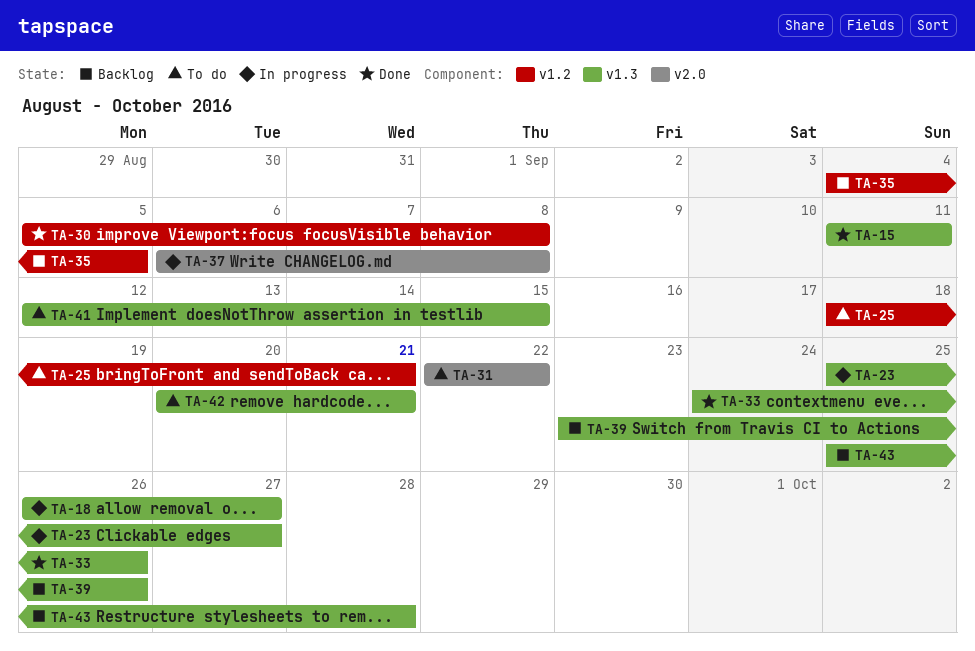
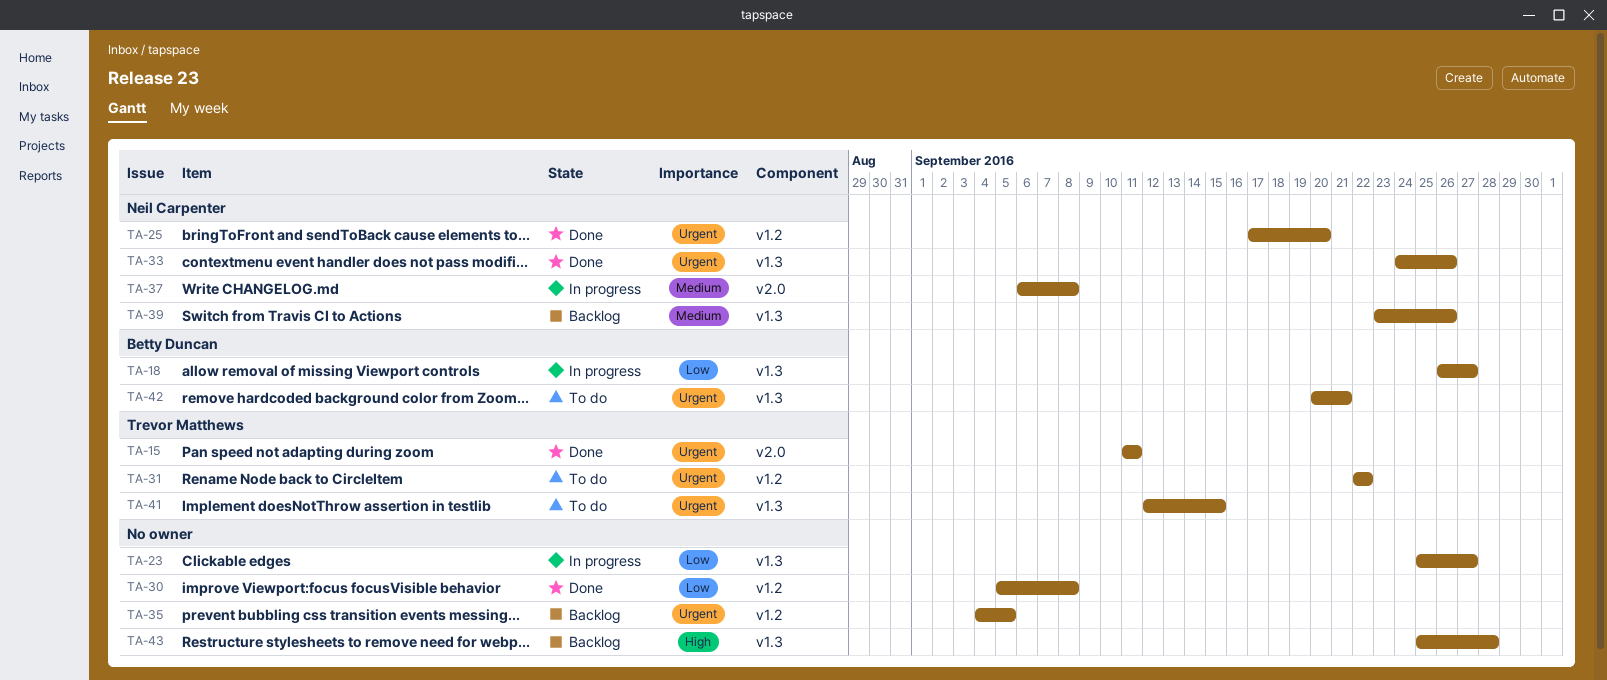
TA-15, label: v1.3 -> v2.0
TA-25, status: To do -> Done
TA-25, start: Sep 18 -> Sep 17
TA-25, due: Sep 21 -> Sep 20
TA-31, label: v2.0 -> v1.2

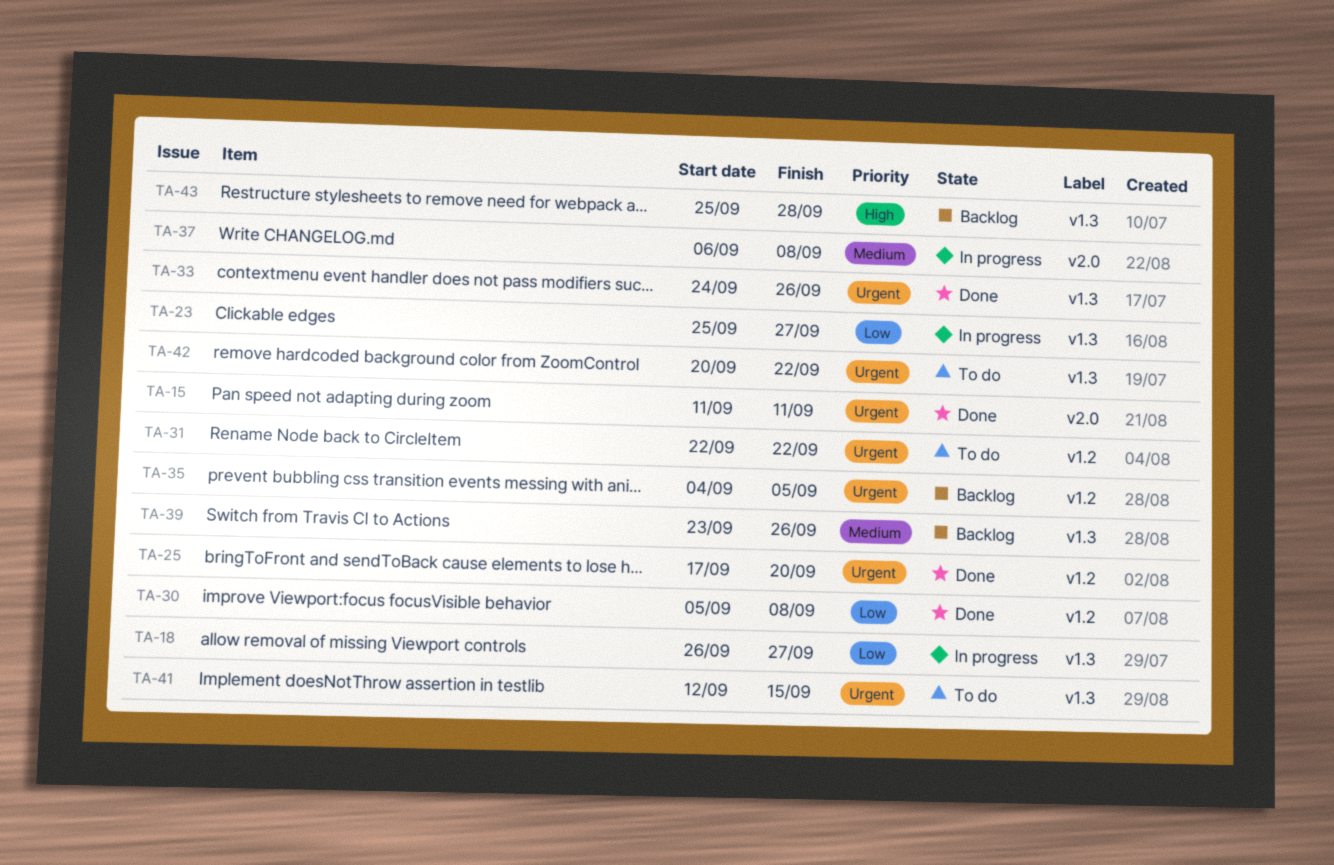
TA-42, due: Sep 21 -> Sep 22

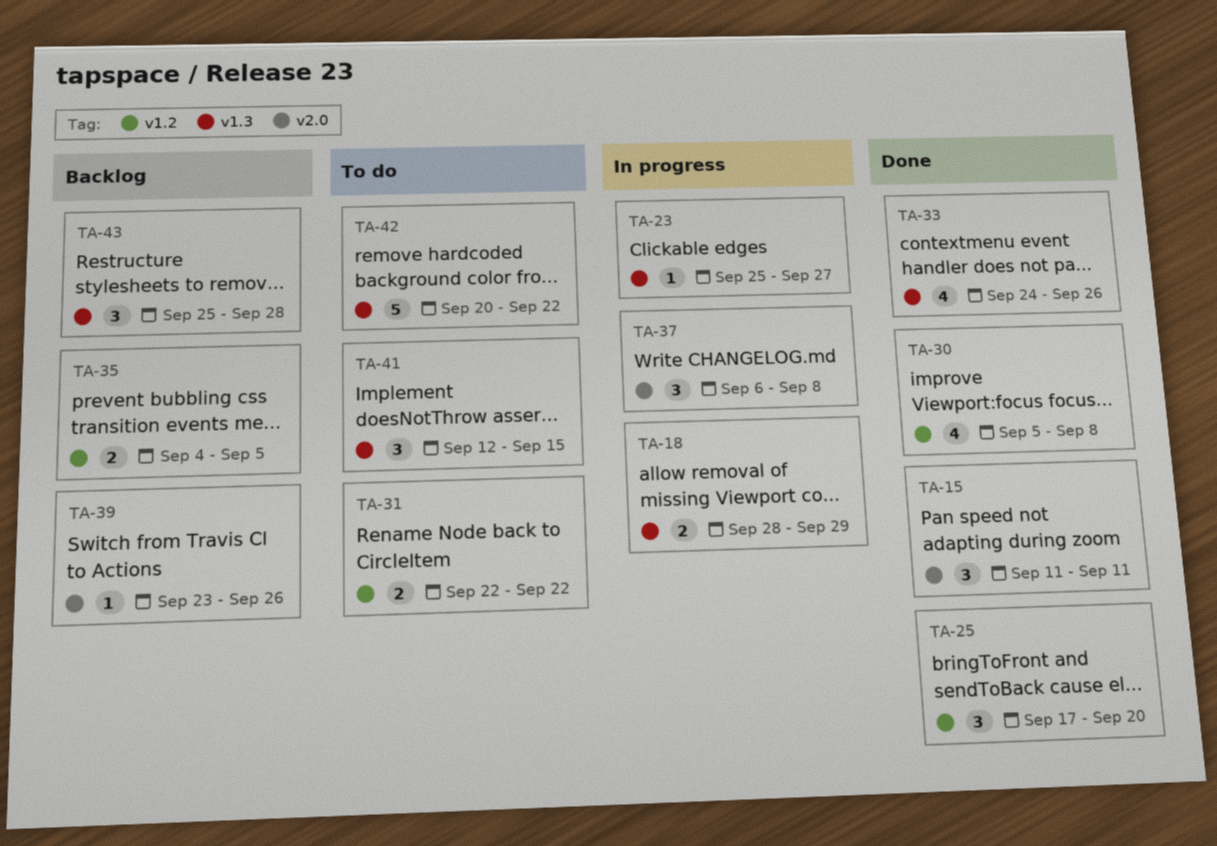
TA-18, start: Sep 26 -> Sep 28
TA-18, due: Sep 27 -> Sep 29
TA-39, label: v1.3 -> v2.0

